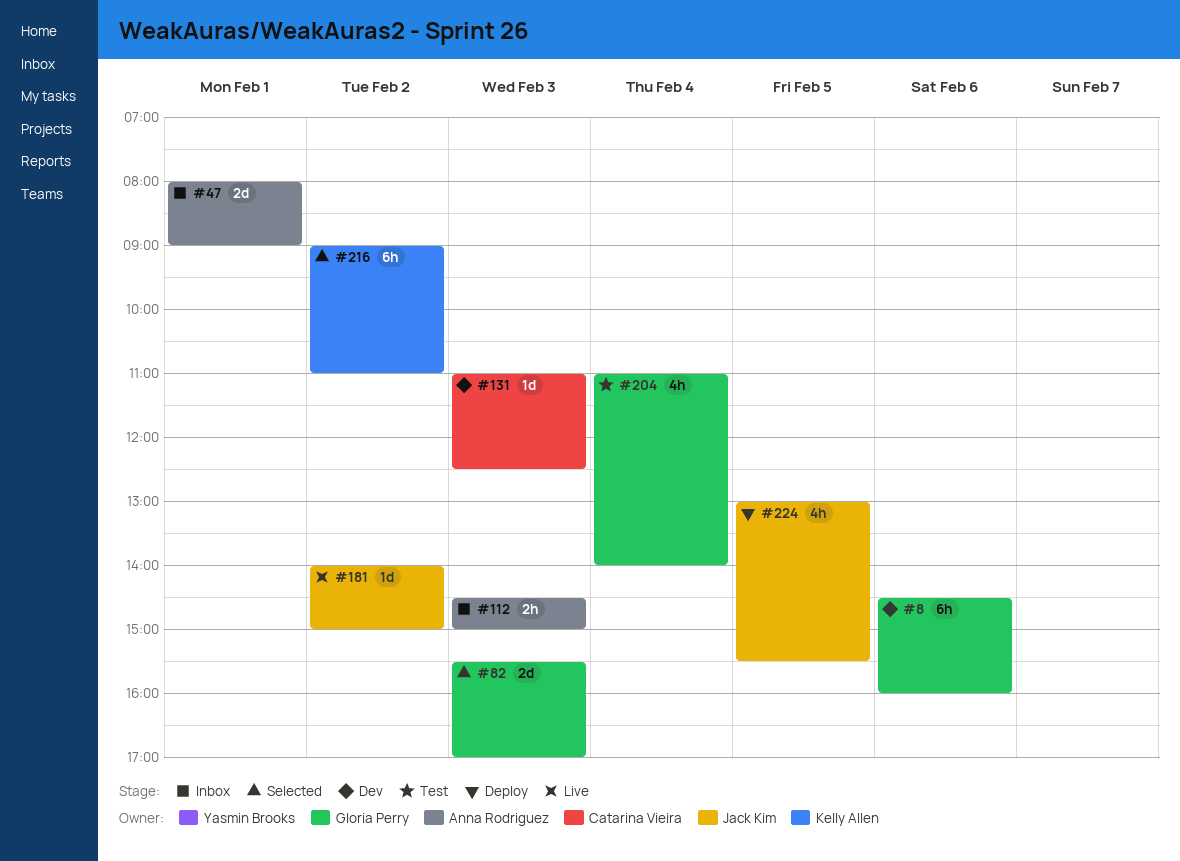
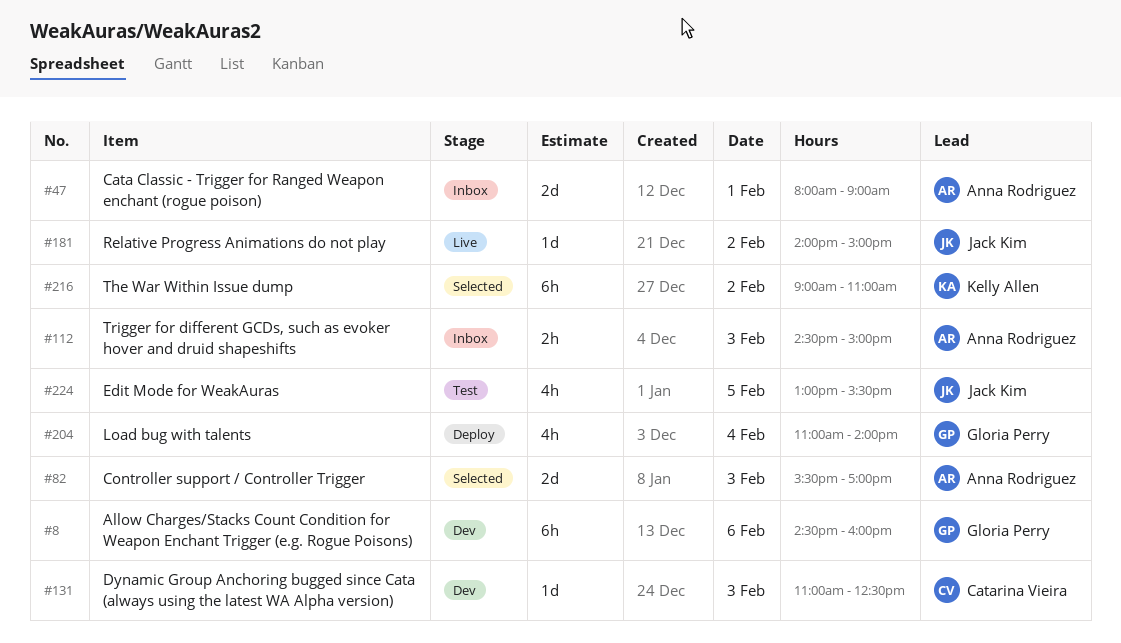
#82, owner: Gloria Perry -> Anna Rodriguez
#204, status: Test -> Deploy
#224, status: Deploy -> Test

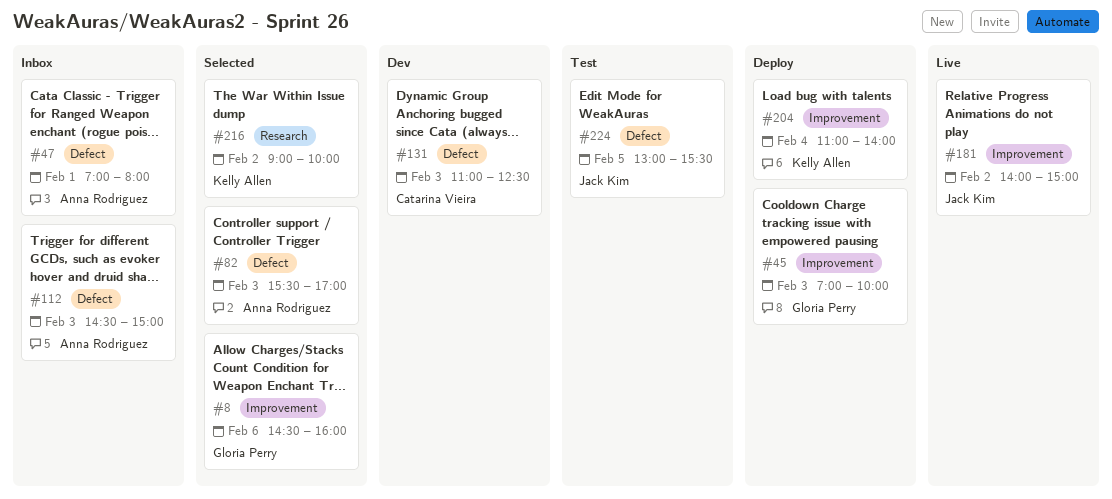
#8, status: Dev -> Selected
#45: none -> present
#47, begins: 08:00 -> 07:00
#47, ends: 09:00 -> 08:00
#204, owner: Gloria Perry -> Kelly Allen
#216, ends: 11:00 -> 10:00

